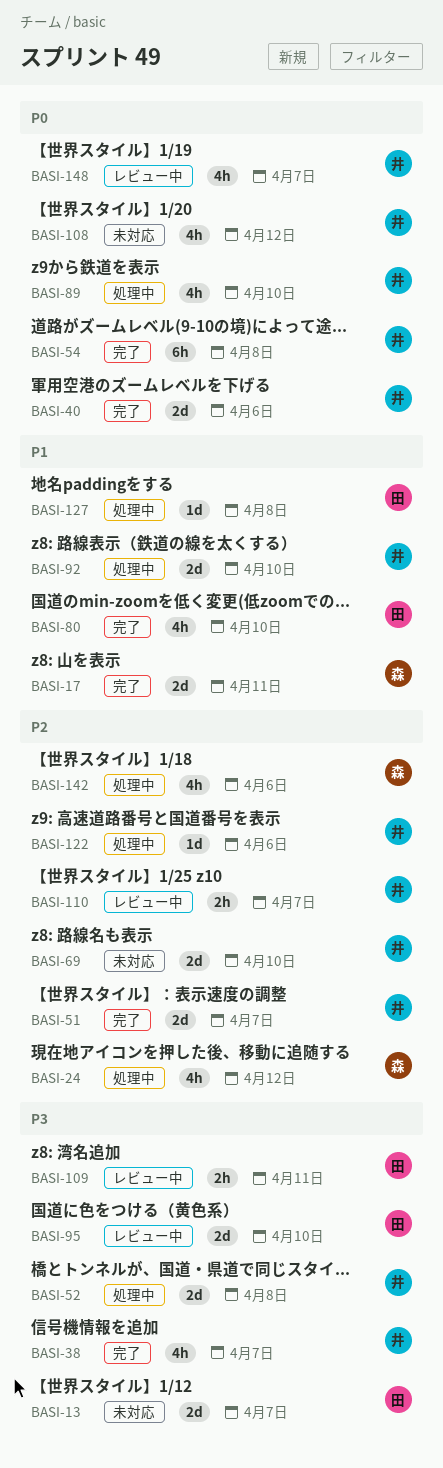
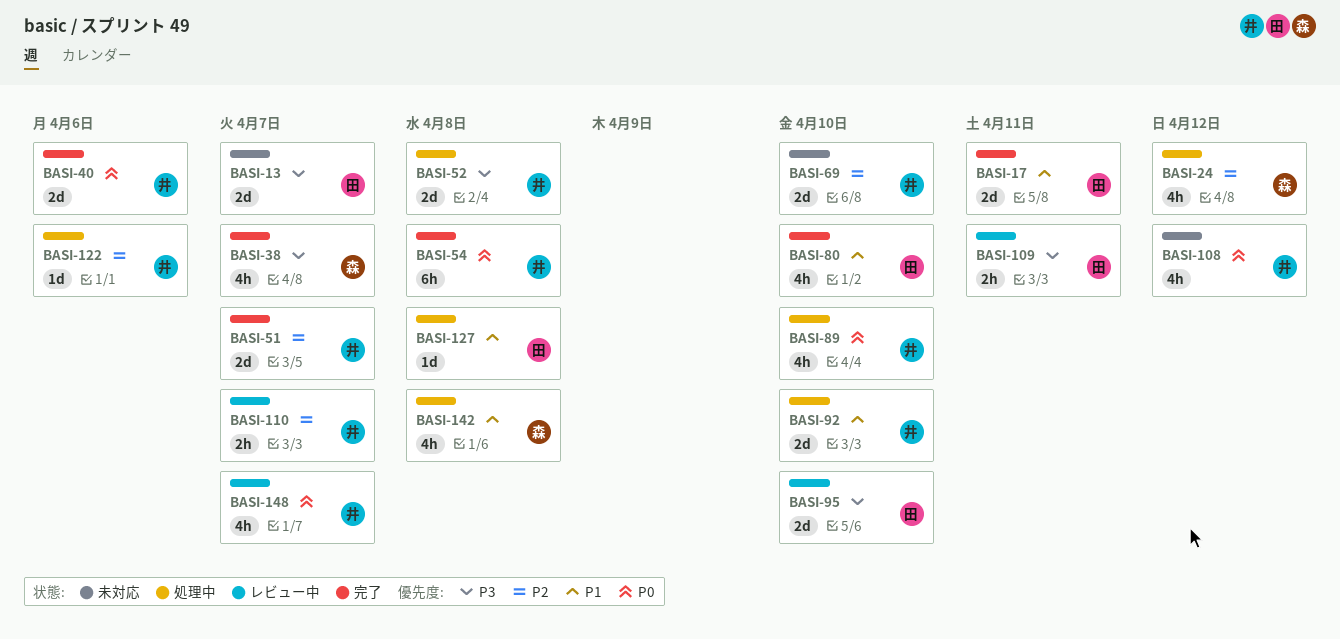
BASI-17, owner: 森 -> 田
BASI-38, owner: 井 -> 森
BASI-142, priority: P2 -> P1
BASI-142, due: Apr 6 -> Apr 8

